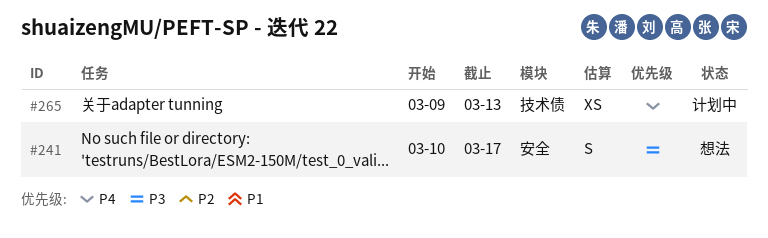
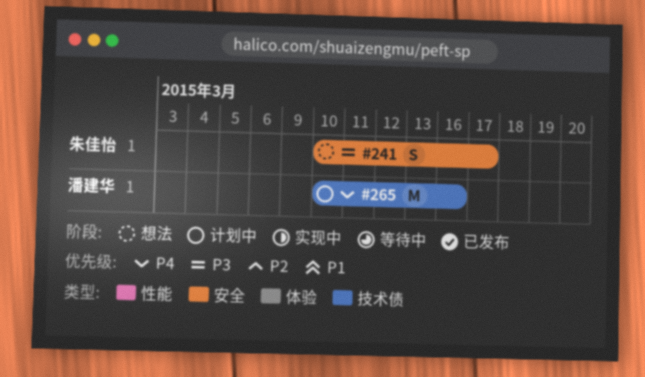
#265, estimate: XS -> M
#265, start: Mar 9 -> Mar 10
#265, due: Mar 13 -> Mar 16

